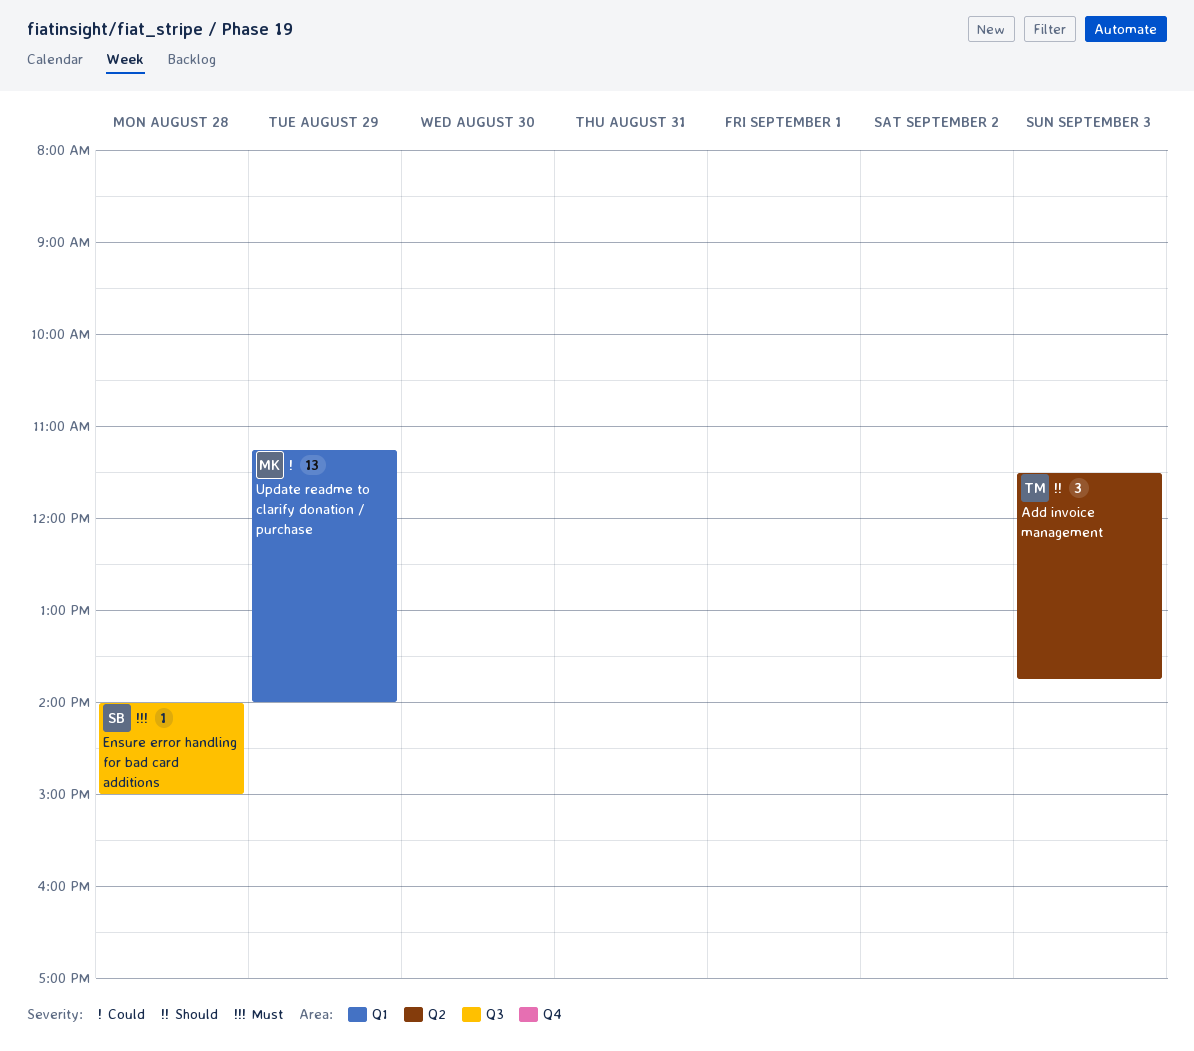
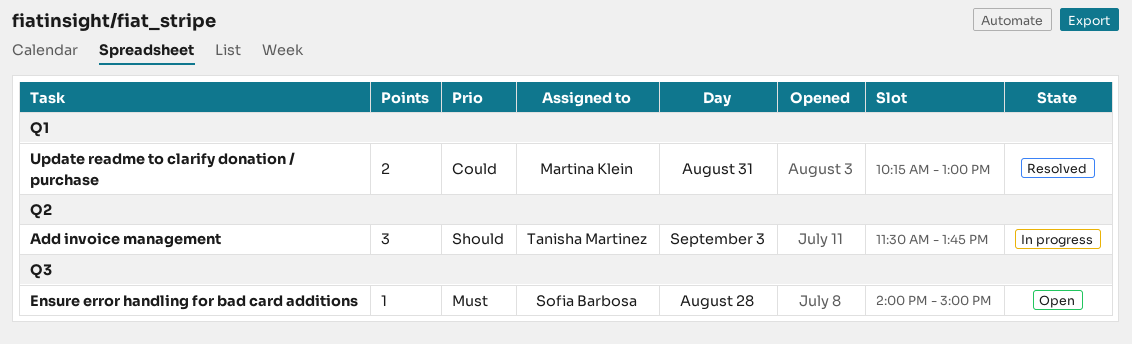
Update readme to clarify donation / purchase, estimate: 13 -> 2
Update readme to clarify donation / purchase, day: Aug 29 -> Aug 31
Update readme to clarify donation / purchase, begins: 11:15 -> 10:15
Update readme to clarify donation / purchase, ends: 14:00 -> 13:00

